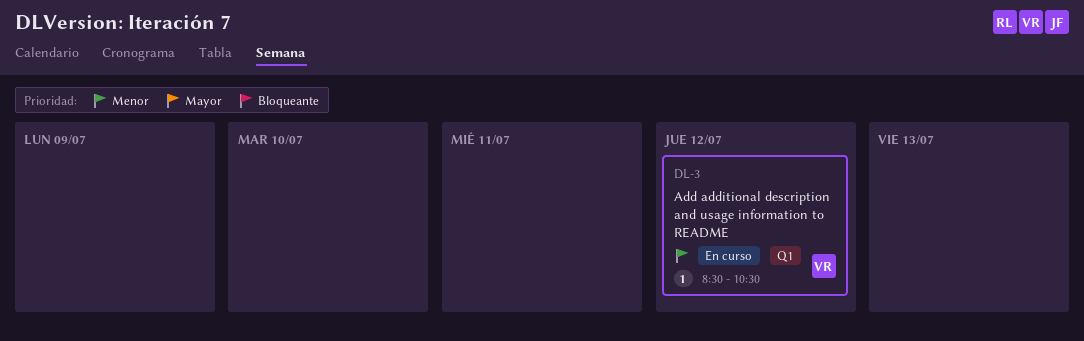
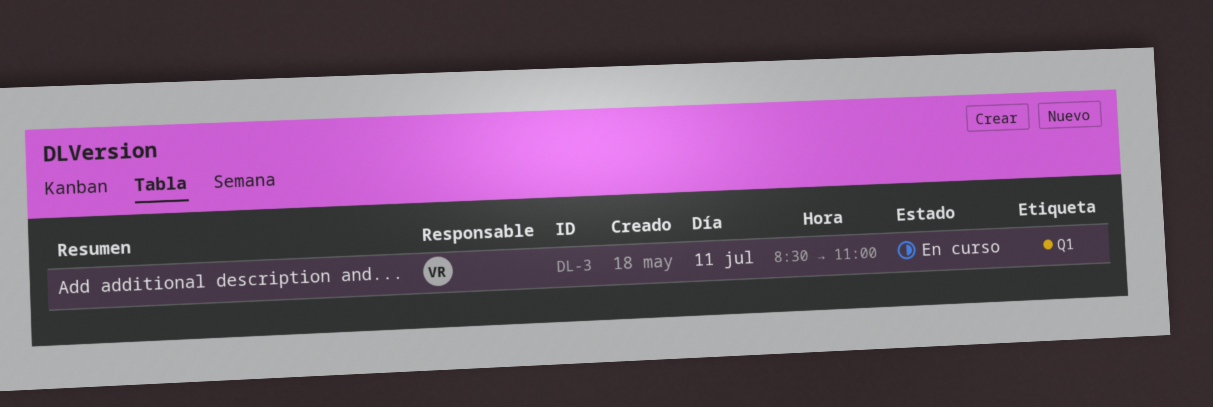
DL-3, day: Jul 12 -> Jul 11
DL-3, ends: 10:30 -> 11:00

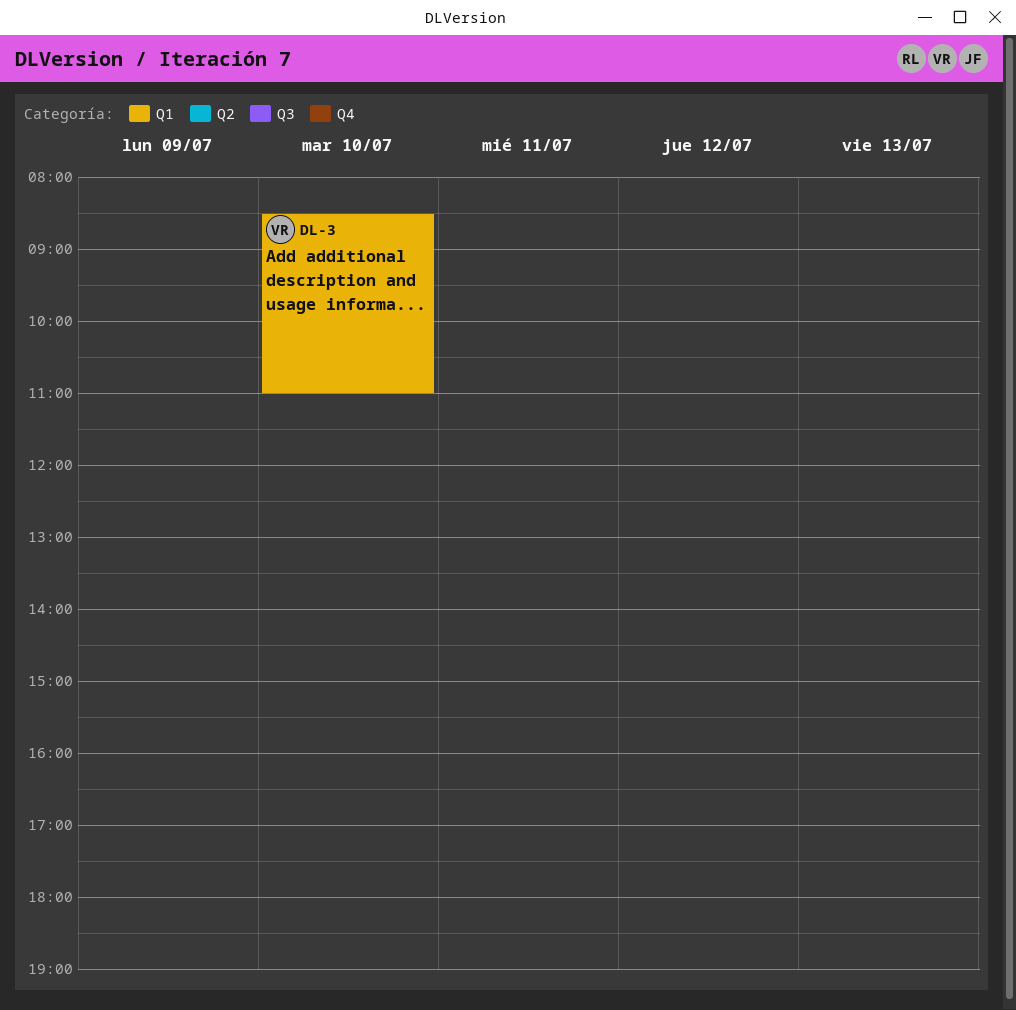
DL-3, day: Jul 11 -> Jul 10

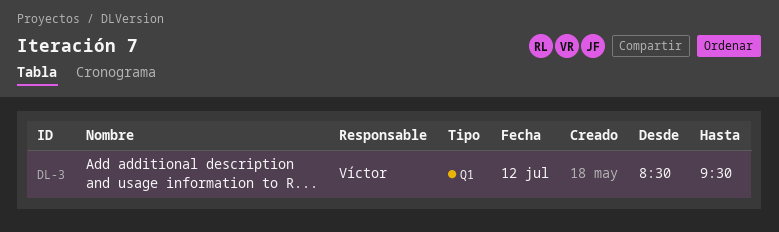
DL-3, day: Jul 10 -> Jul 12
DL-3, ends: 11:00 -> 09:30

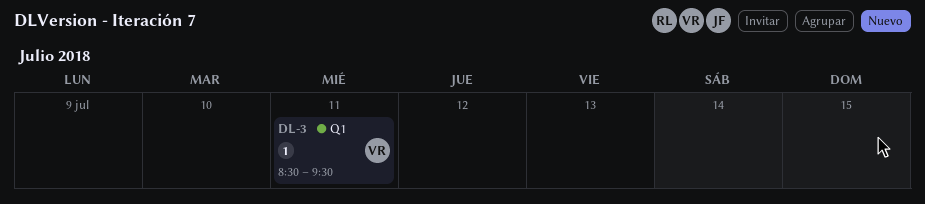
DL-3, day: Jul 12 -> Jul 11

